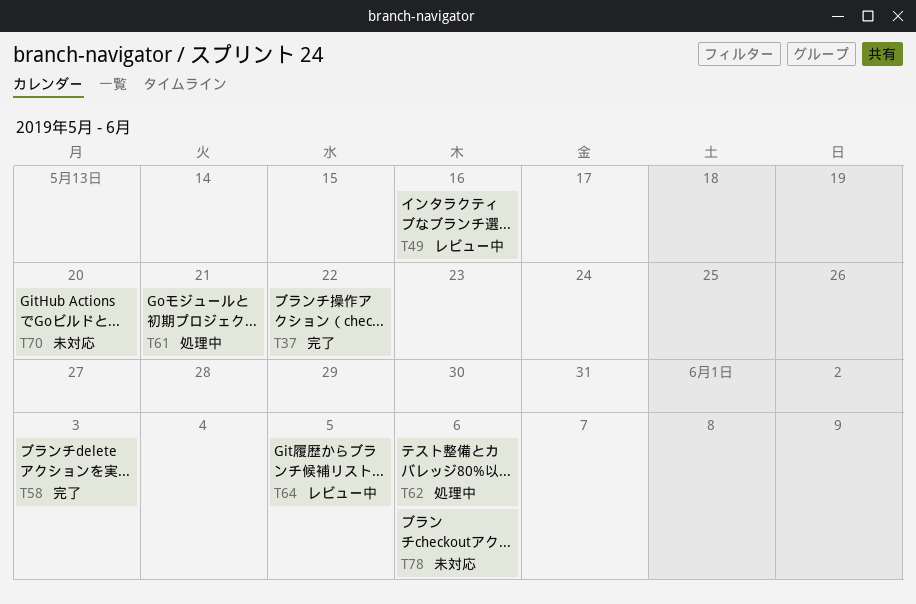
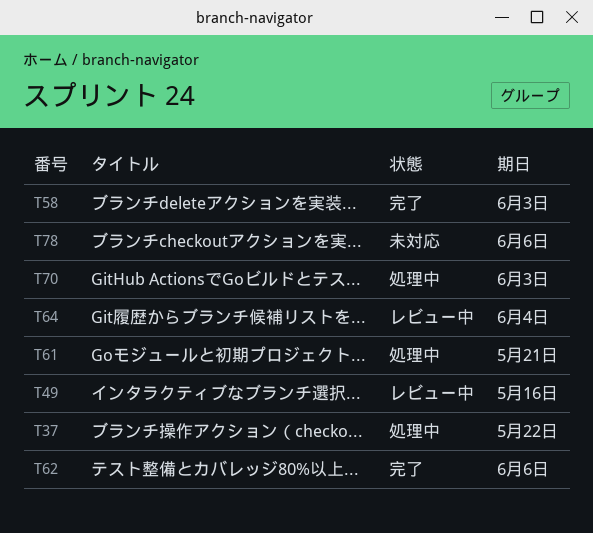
T37, status: 完了 -> 処理中
T62, status: 処理中 -> 完了
T64, due: Jun 5 -> Jun 4
T70, status: 未対応 -> 処理中
T70, due: May 20 -> Jun 3

